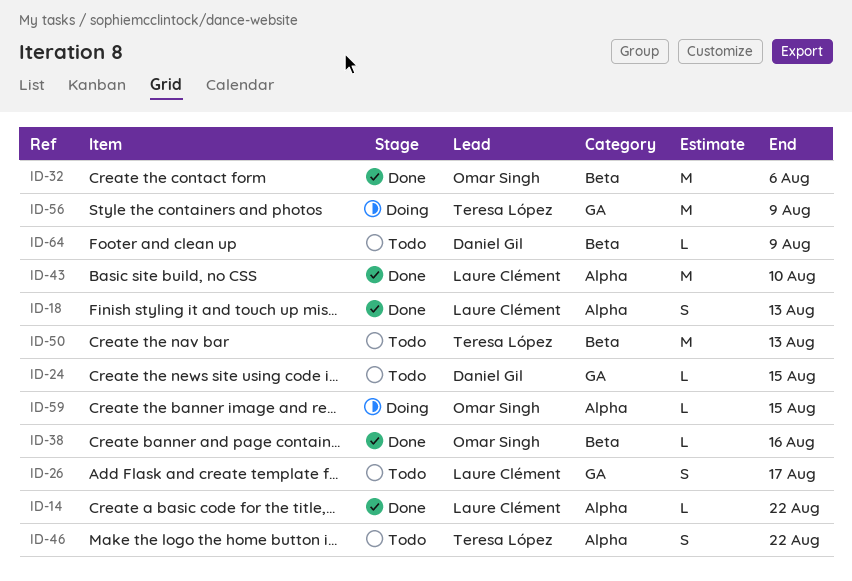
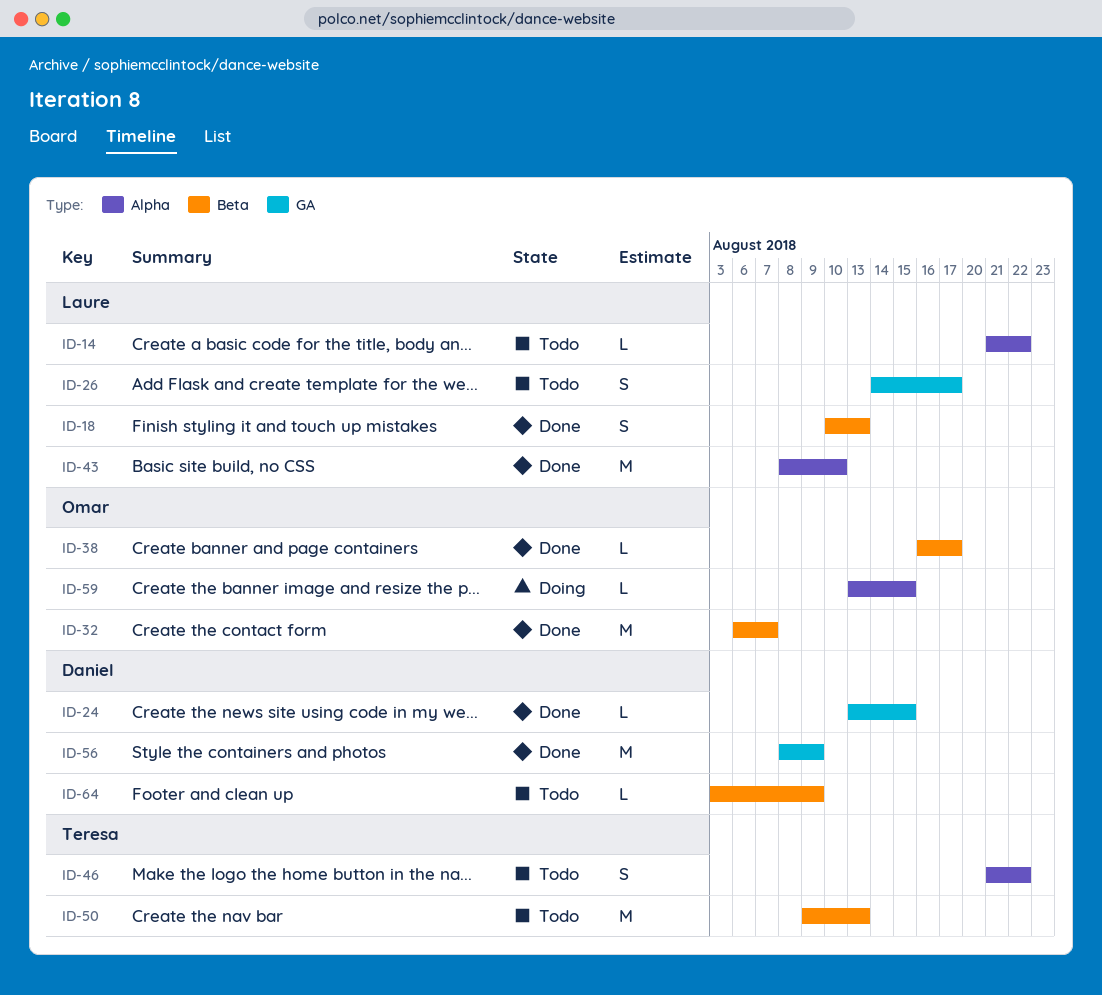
ID-14, status: Done -> Todo
ID-18, label: Alpha -> Beta
ID-24, status: Todo -> Done
ID-32, due: Aug 6 -> Aug 7
ID-38, due: Aug 16 -> Aug 17
ID-56, status: Doing -> Done
ID-56, owner: Teresa López -> Daniel Gil

